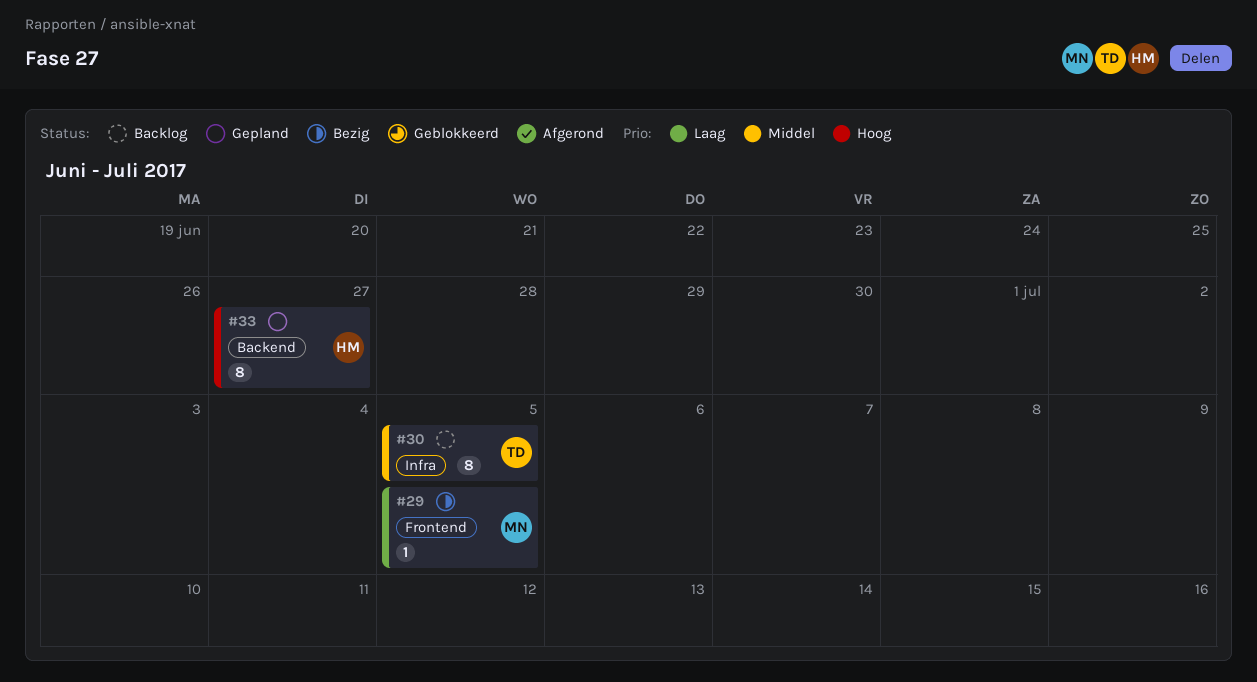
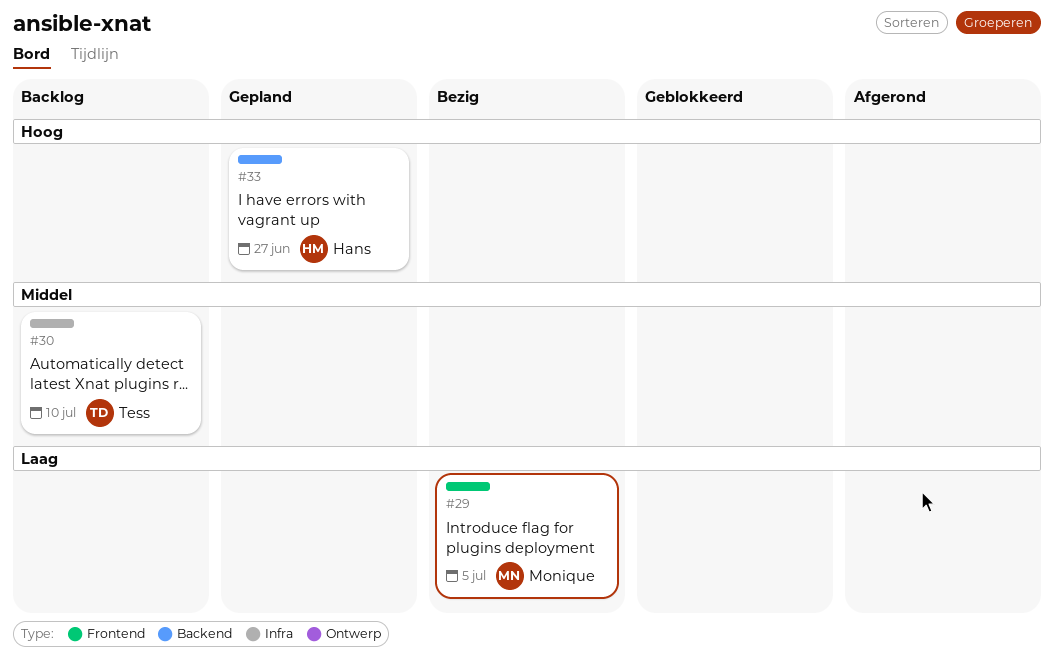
#30, due: Jul 5 -> Jul 10

